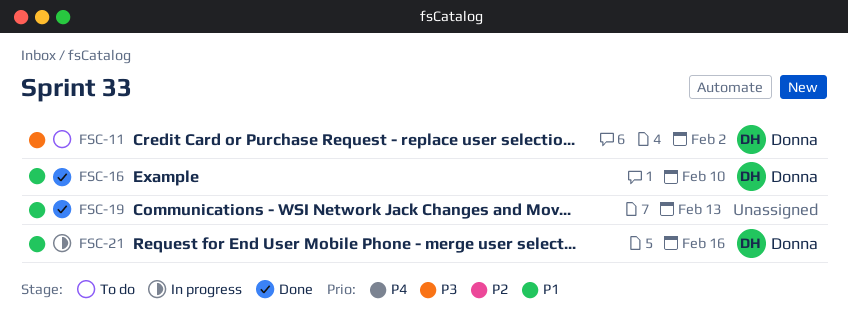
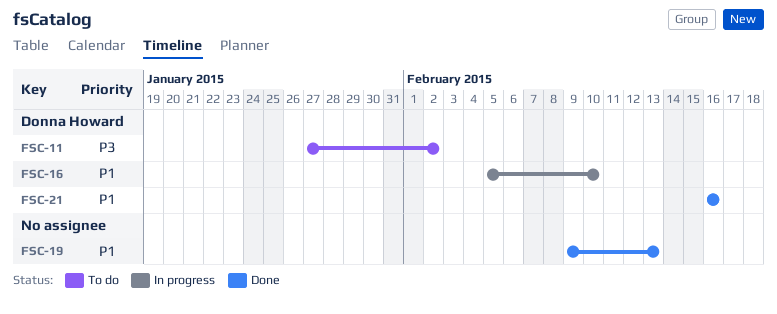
FSC-16, status: Done -> In progress
FSC-21, status: In progress -> Done

